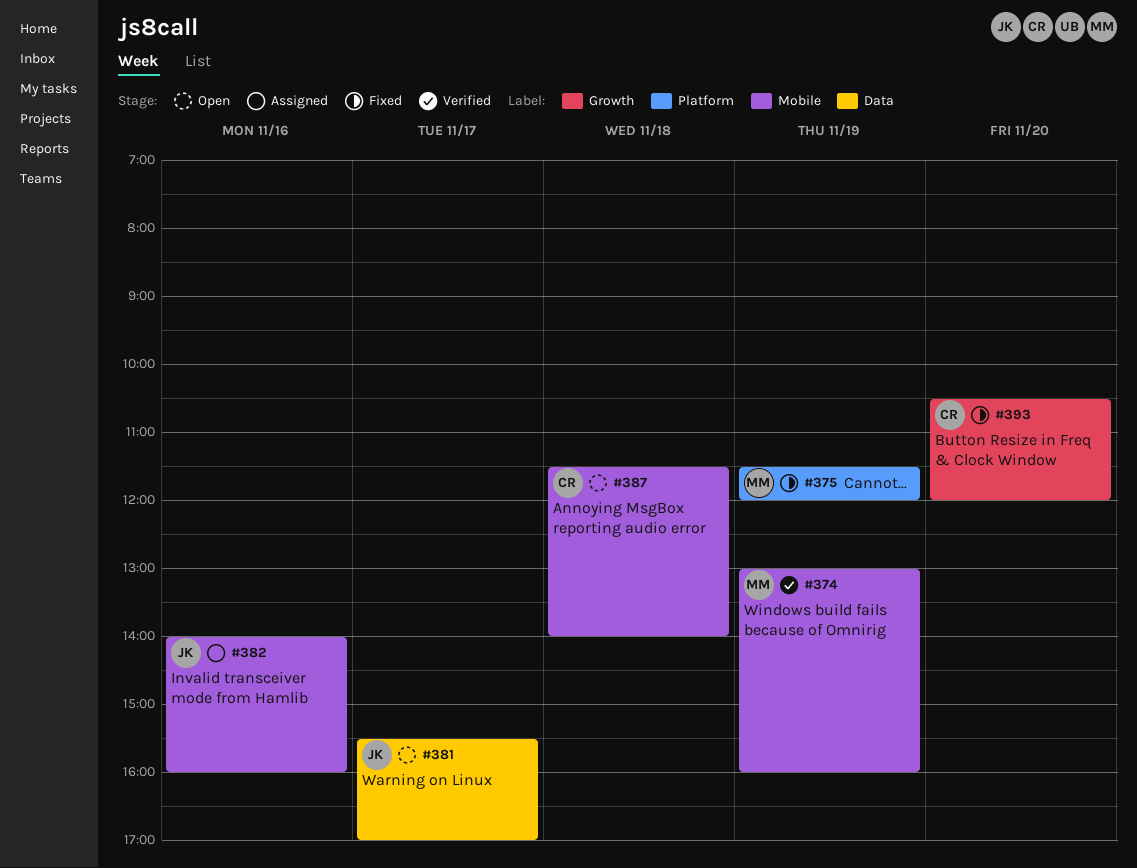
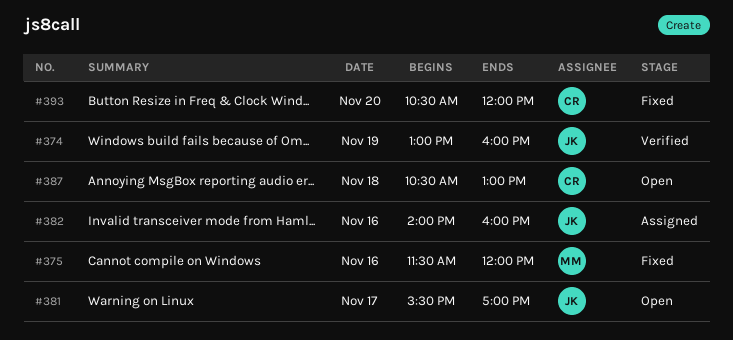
#374, owner: MM -> JK
#375, day: Nov 19 -> Nov 16
#387, begins: 11:30 -> 10:30
#387, ends: 14:00 -> 13:00

